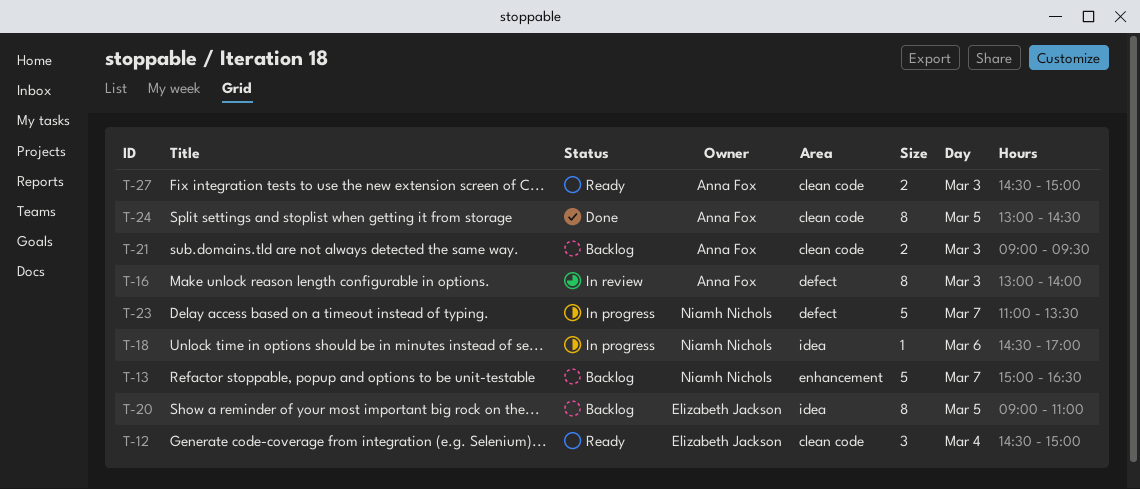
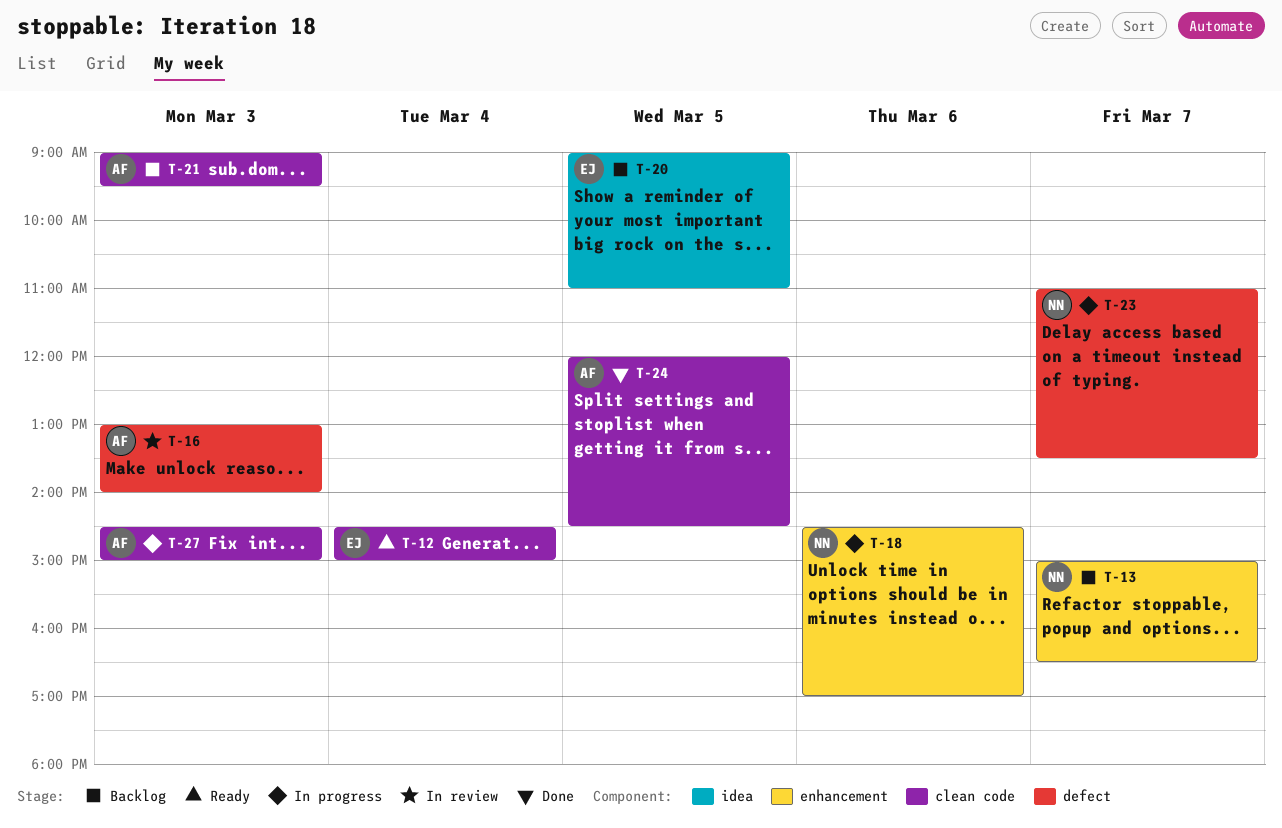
T-18, label: idea -> enhancement
T-24, begins: 13:00 -> 12:00
T-27, status: Ready -> In progress

